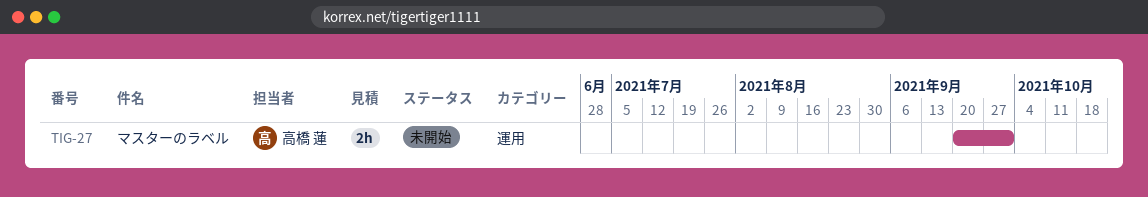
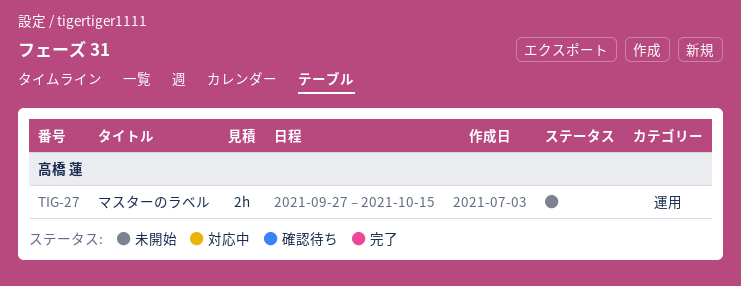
TIG-27, start: Sep 20 -> Sep 27
TIG-27, due: Oct 1 -> Oct 15

